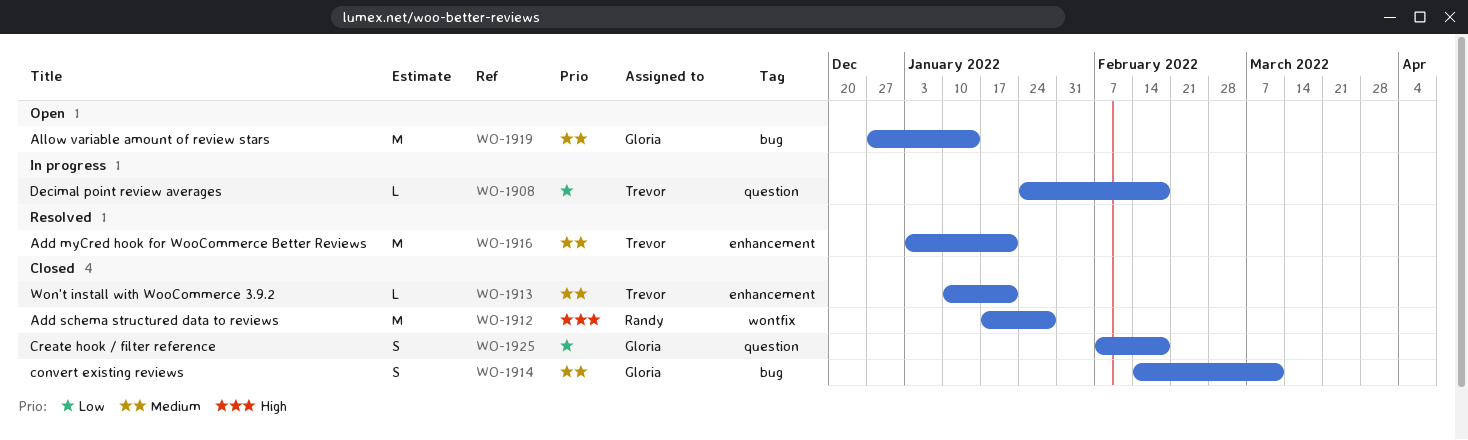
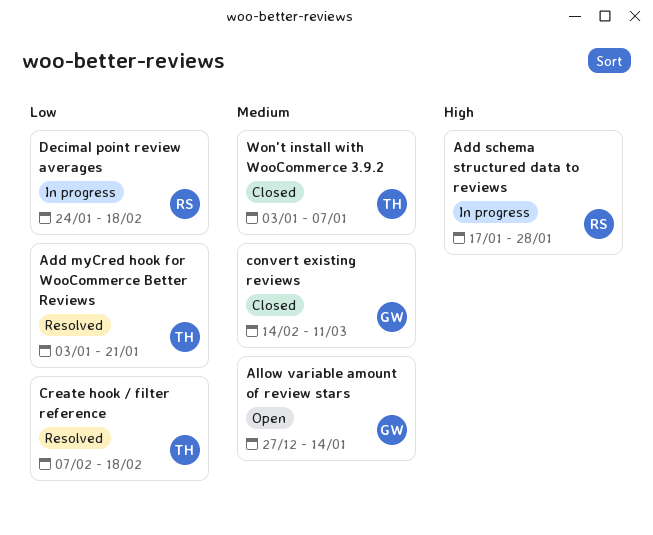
Add myCred hook for WooCommerce Better Reviews, priority: Medium -> Low
Add schema structured data to reviews, status: Closed -> In progress
Create hook / filter reference, status: Closed -> Resolved
Create hook / filter reference, owner: Gloria -> Trevor
Decimal point review averages, owner: Trevor -> Randy
Won't install with WooCommerce 3.9.2, start: Jan 10 -> Jan 3
Won't install with WooCommerce 3.9.2, due: Jan 21 -> Jan 7

